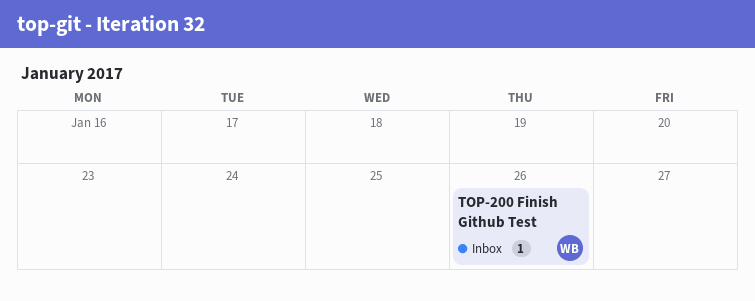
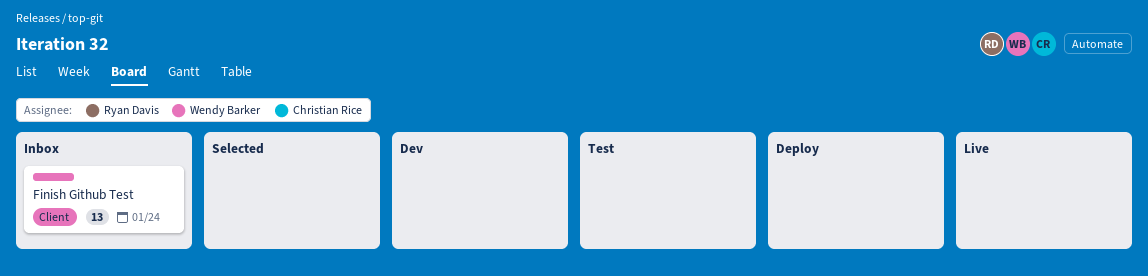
Finish Github Test, estimate: 1 -> 13
Finish Github Test, due: Jan 26 -> Jan 24

